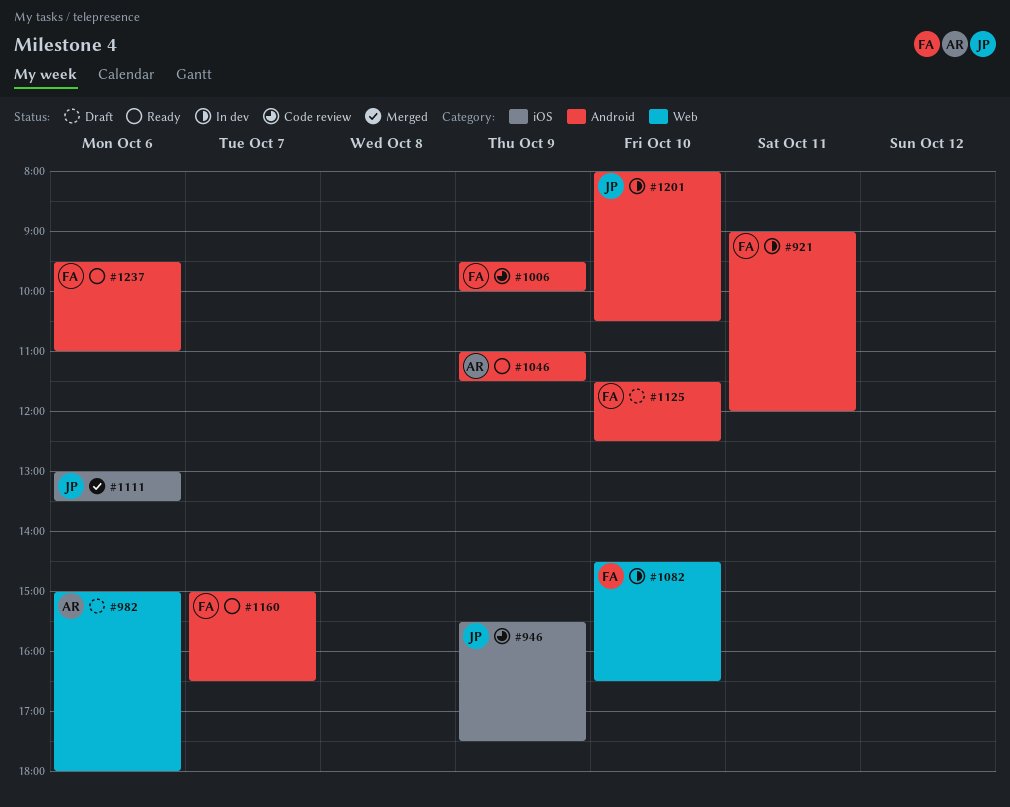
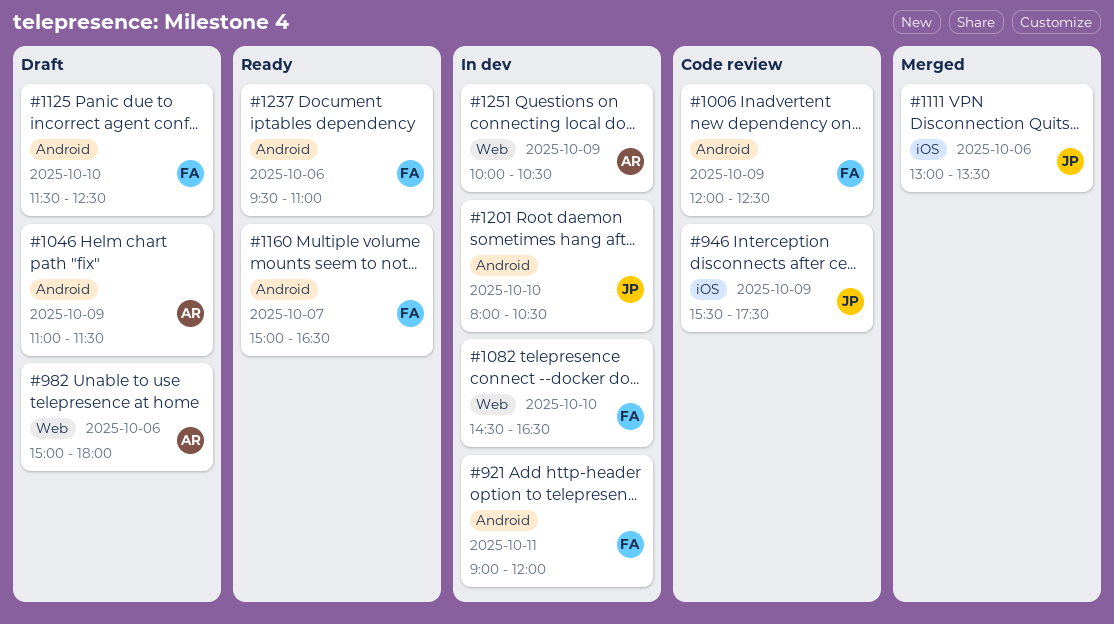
#1006, begins: 09:30 -> 12:00
#1006, ends: 10:00 -> 12:30
#1046, status: Ready -> Draft
#1251: none -> present

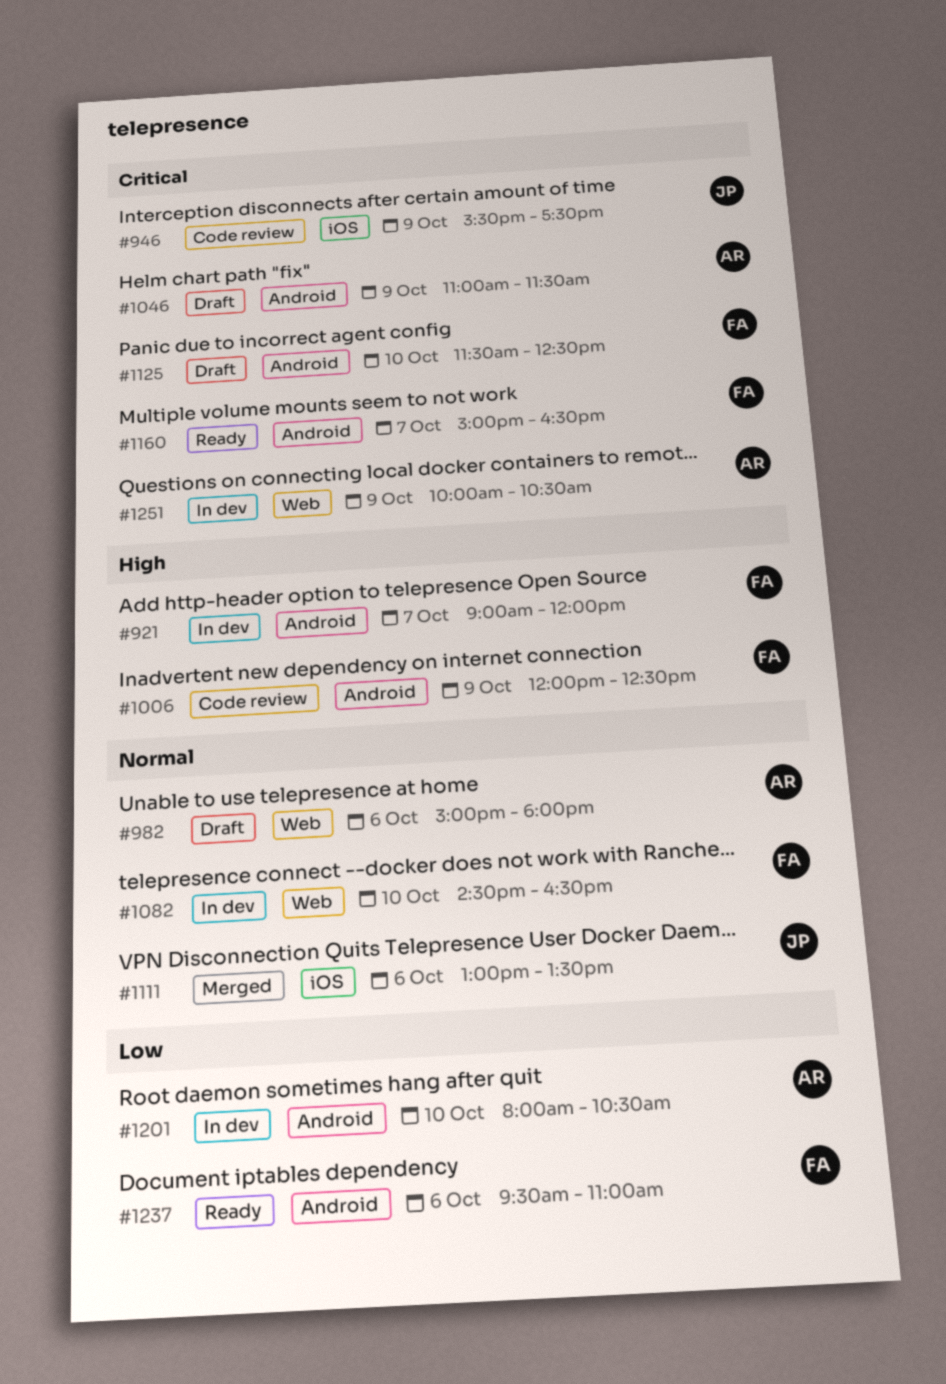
#921, day: Oct 11 -> Oct 7
#1201, owner: JP -> AR

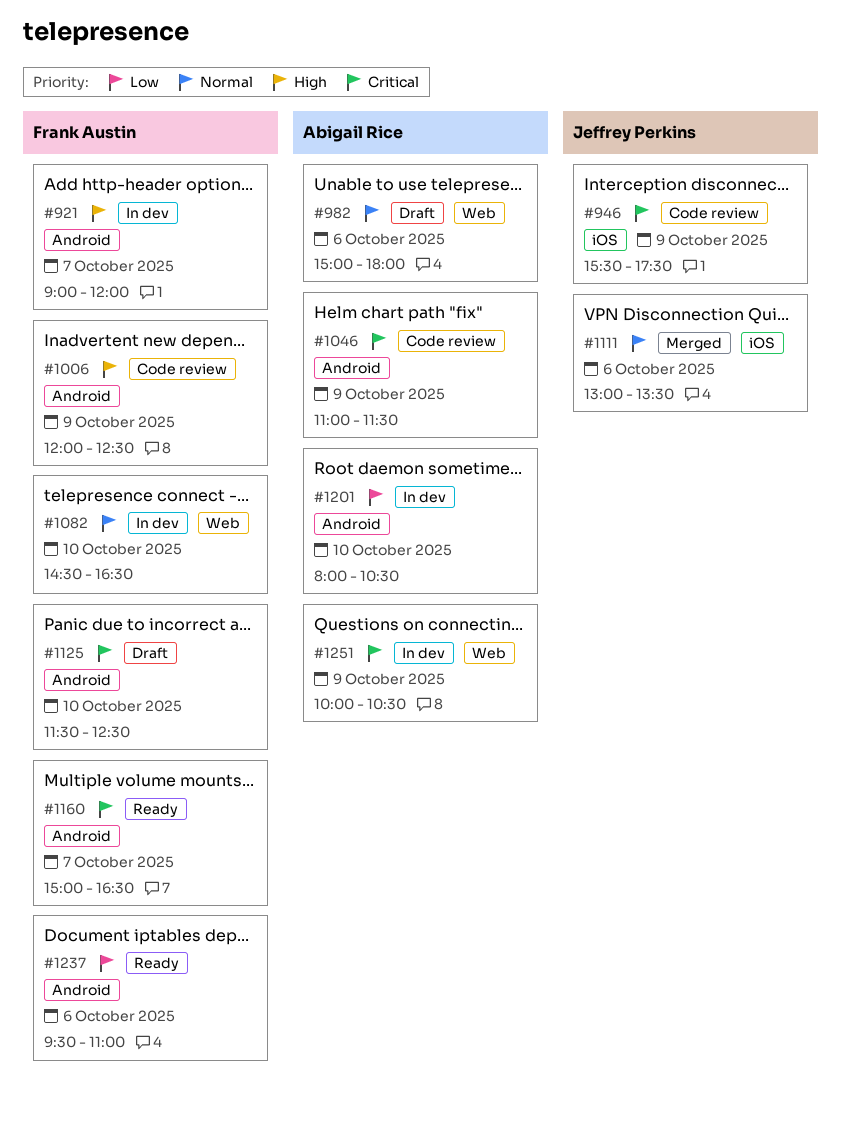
#1046, status: Draft -> Code review

